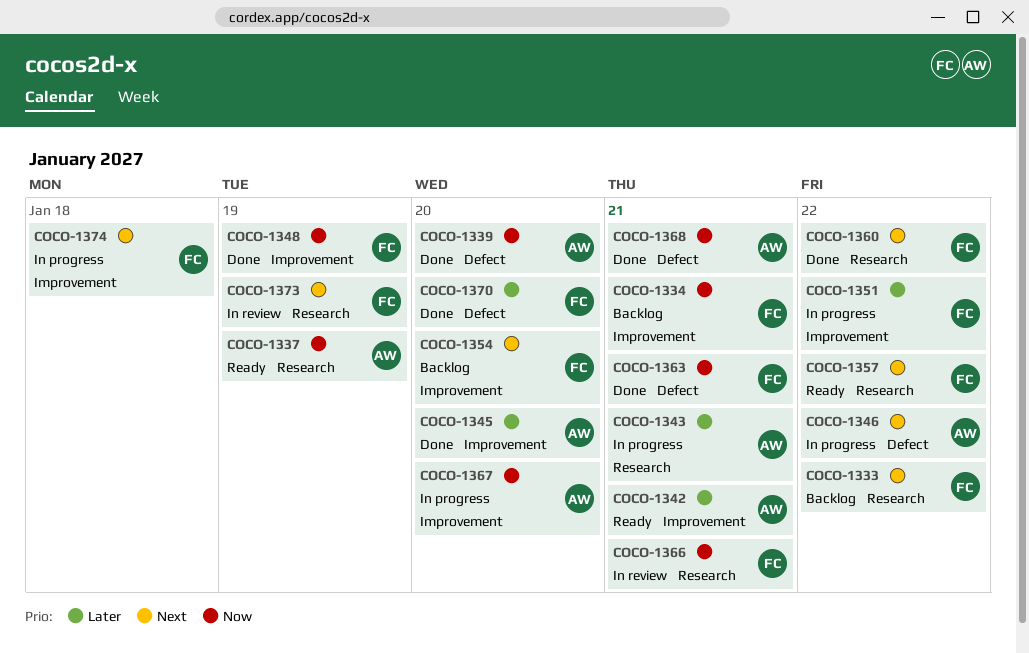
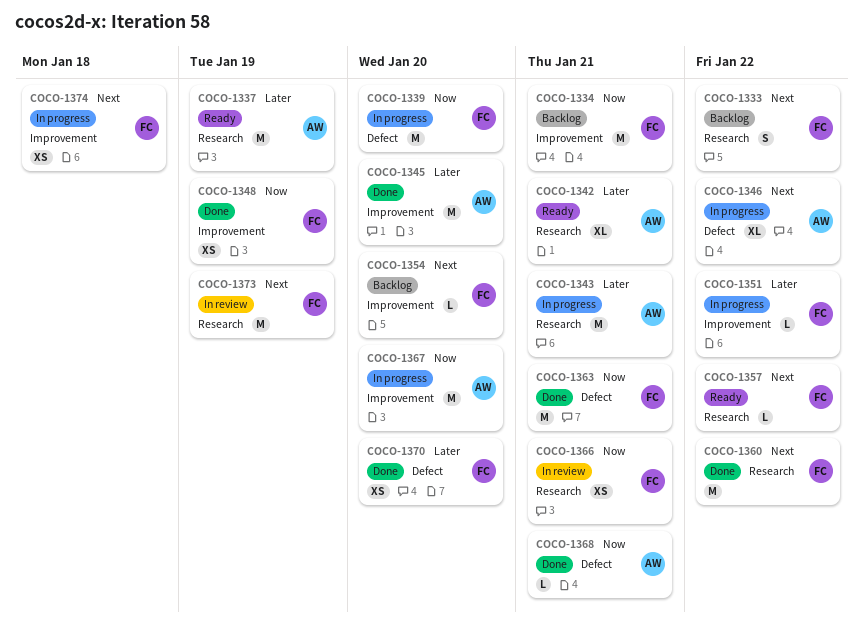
COCO-1337, priority: Now -> Later
COCO-1339, status: Done -> In progress
COCO-1339, owner: AW -> FC
COCO-1342, label: Improvement -> Research

